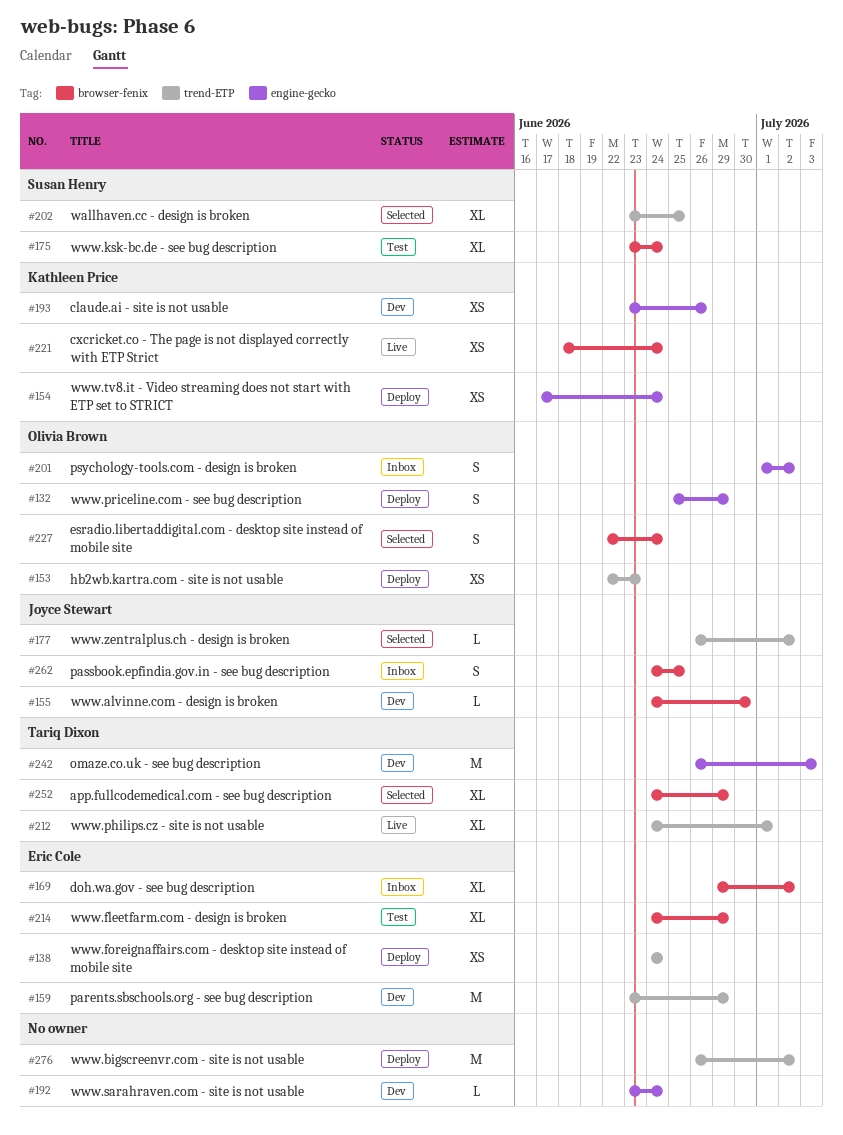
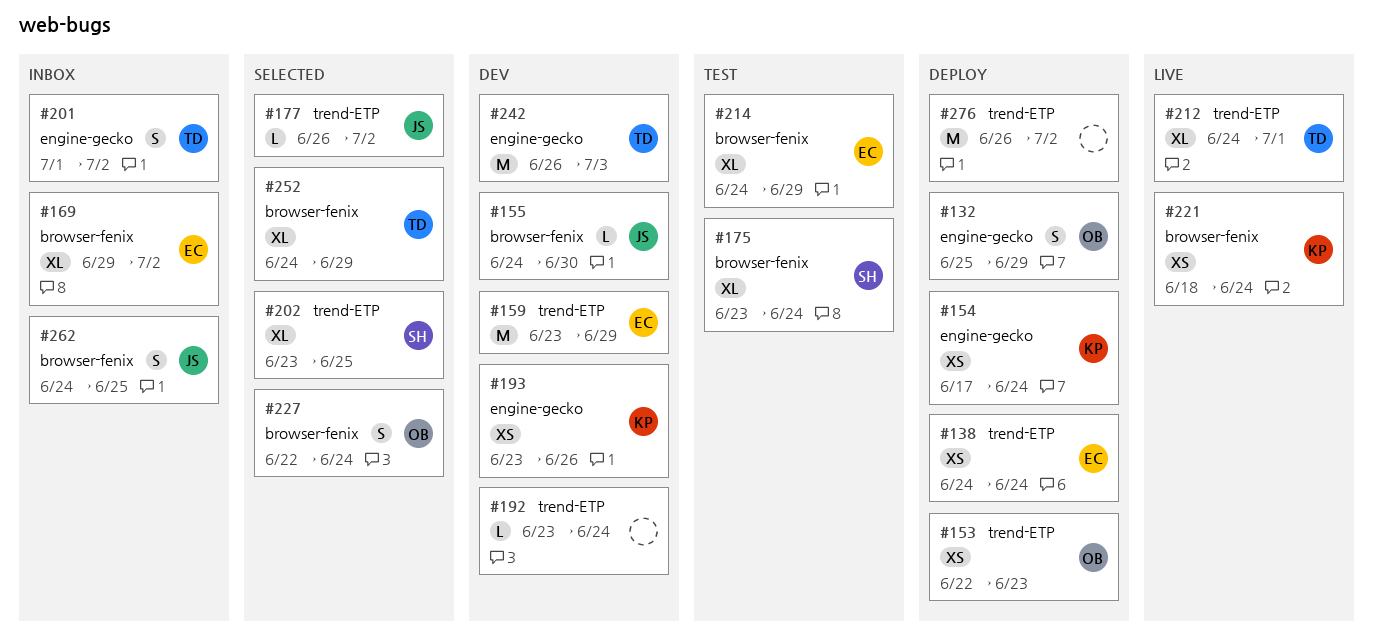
#192, label: engine-gecko -> trend-ETP
#201, owner: Olivia Brown -> Tariq Dixon

